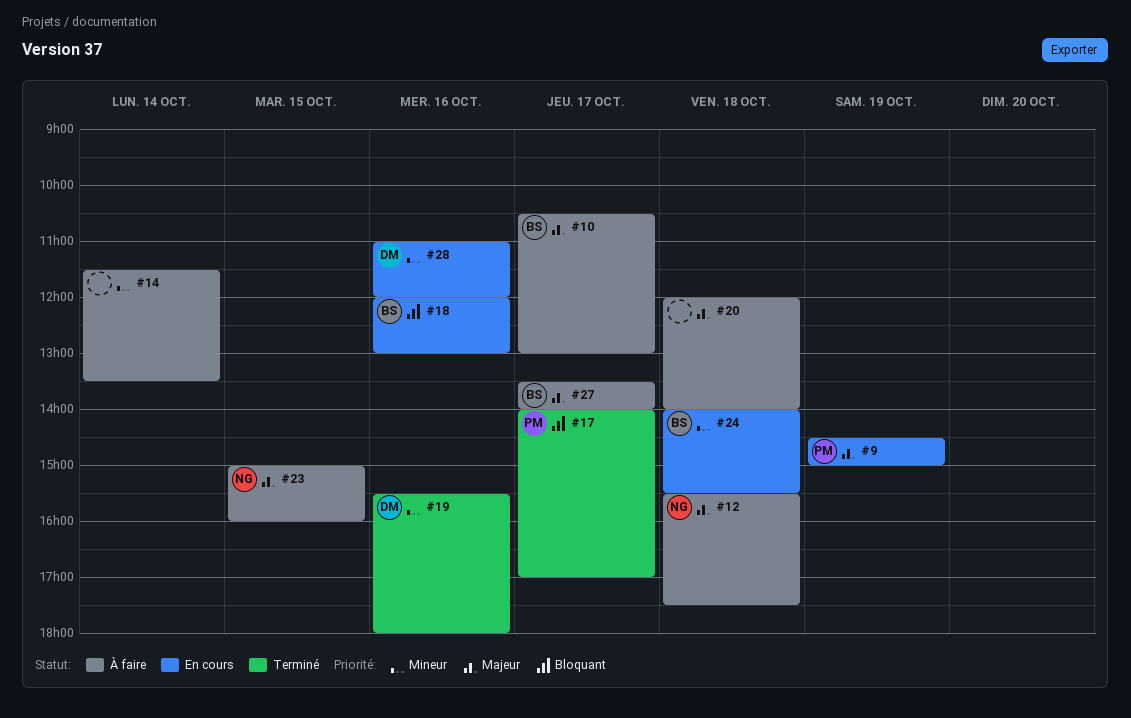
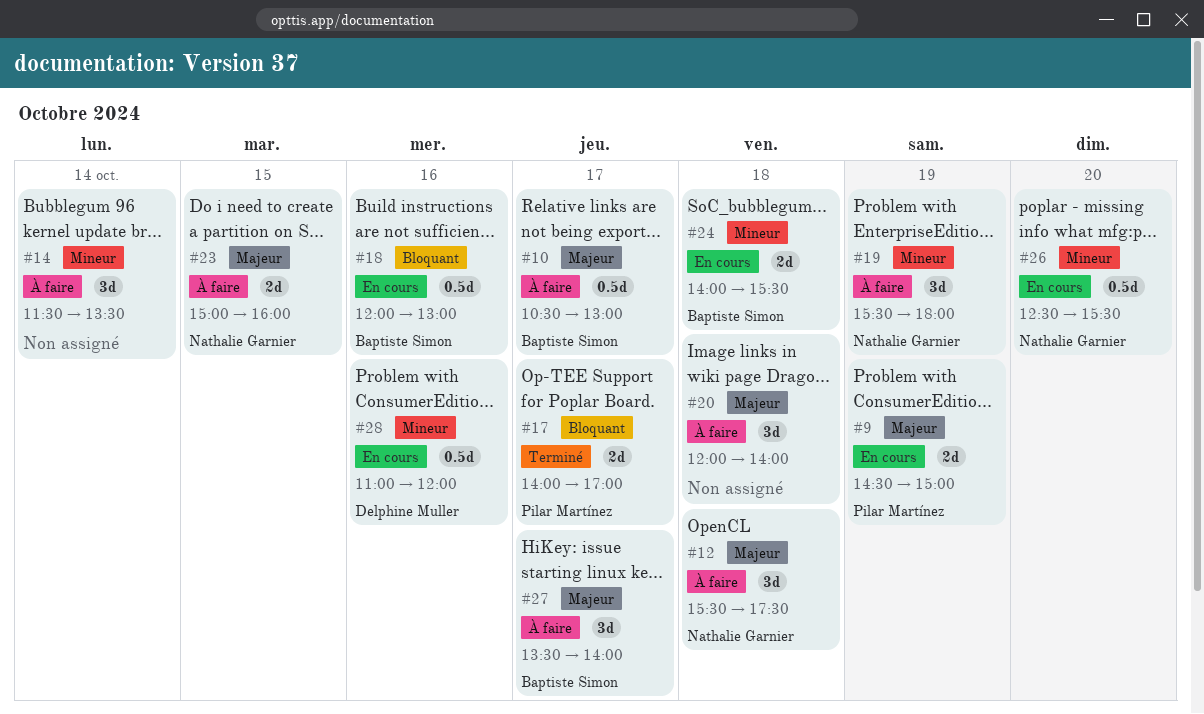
#19, status: Terminé -> À faire
#19, owner: Delphine Muller -> Nathalie Garnier
#19, day: Oct 16 -> Oct 19
#26: none -> present

